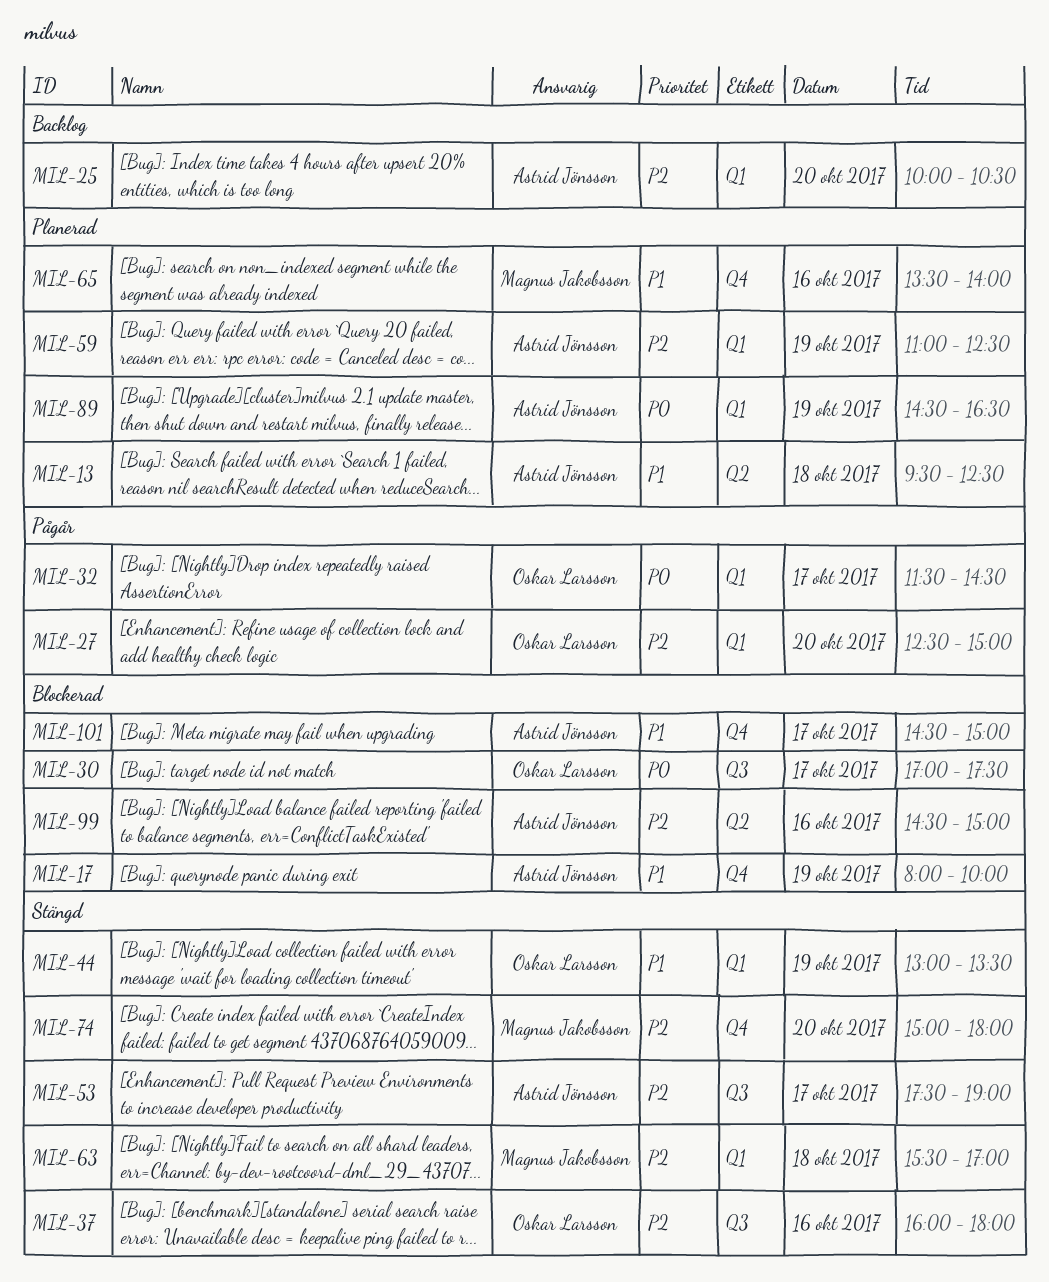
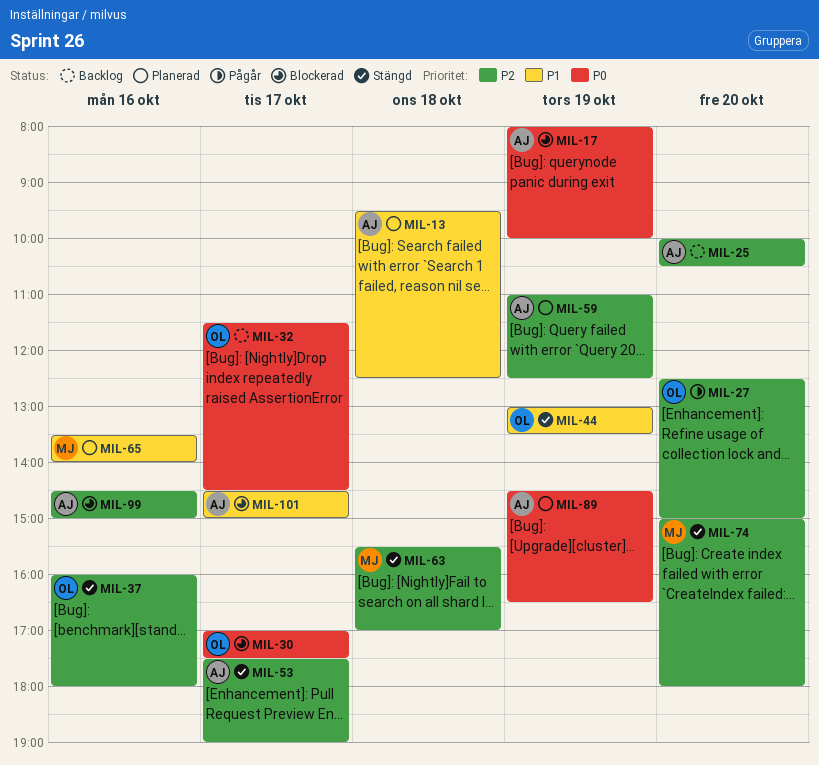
MIL-17, priority: P1 -> P0
MIL-32, status: Pågår -> Backlog

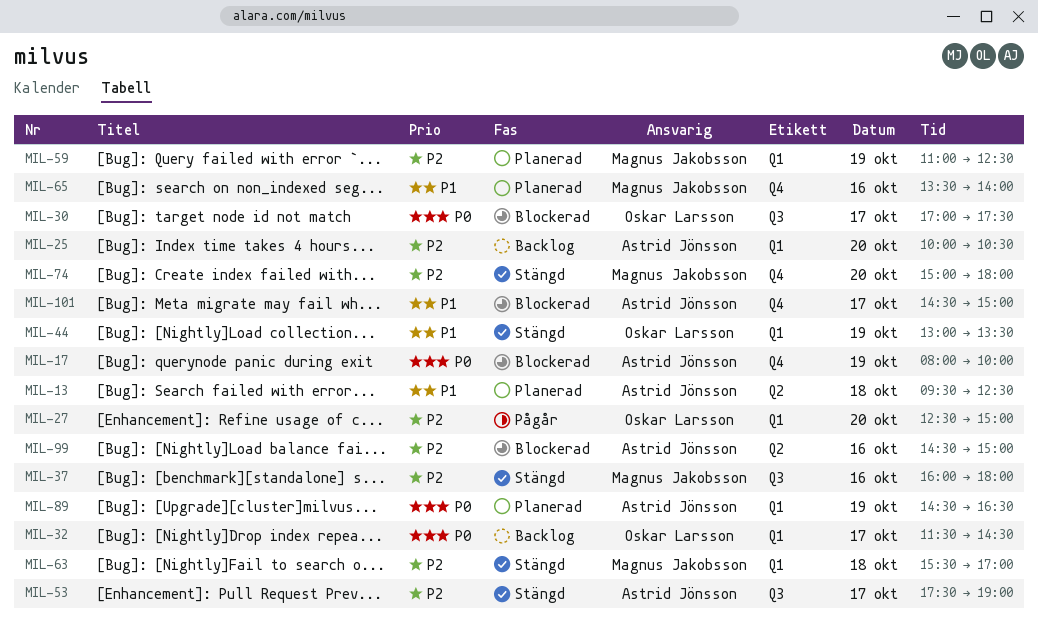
MIL-37, owner: Oskar Larsson -> Magnus Jakobsson
MIL-59, owner: Astrid Jönsson -> Magnus Jakobsson

